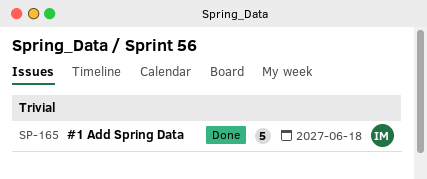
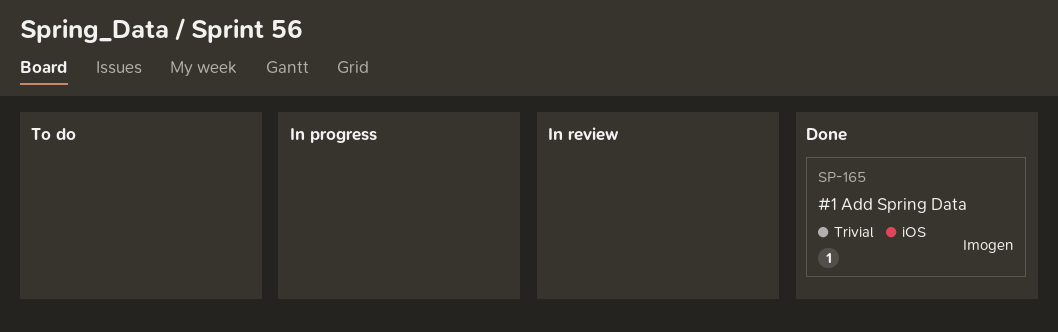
SP-165, estimate: 5 -> 1

